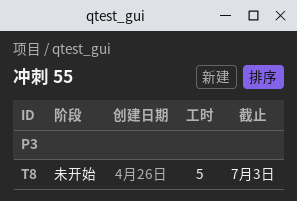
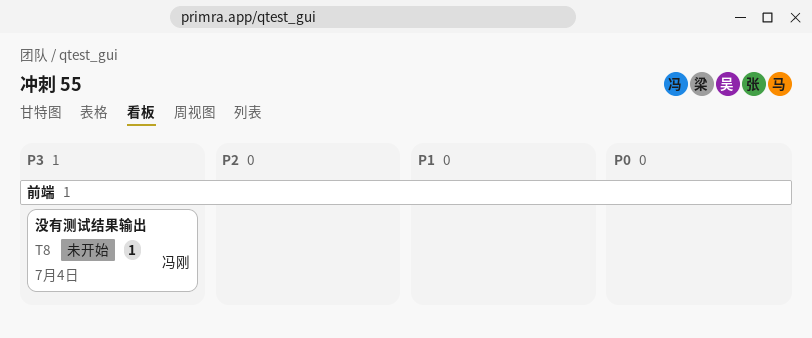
T8, estimate: 5 -> 1
T8, due: Jul 3 -> Jul 4

